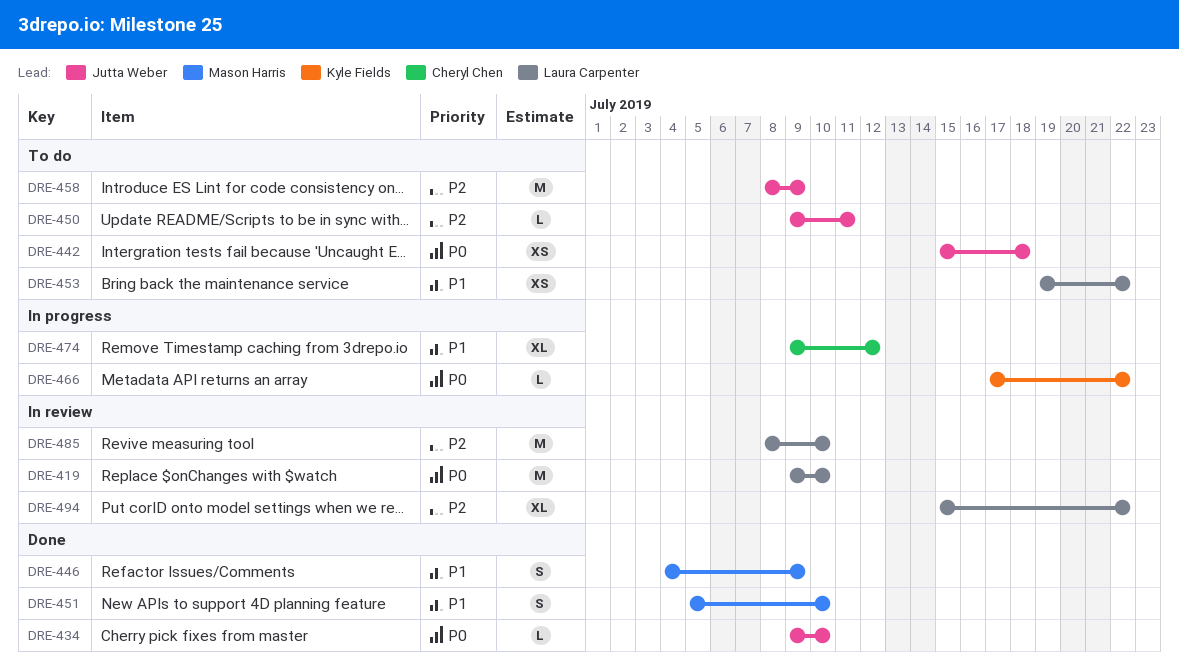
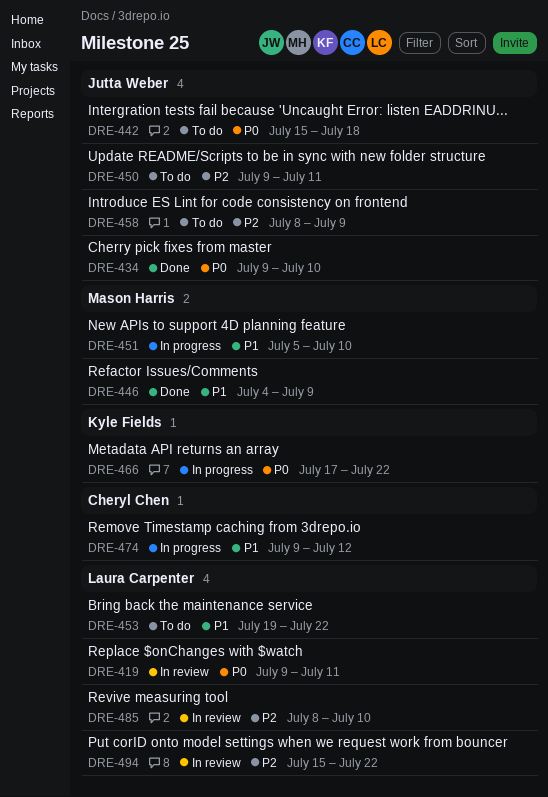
DRE-419, due: Jul 10 -> Jul 11
DRE-451, status: Done -> In progress

